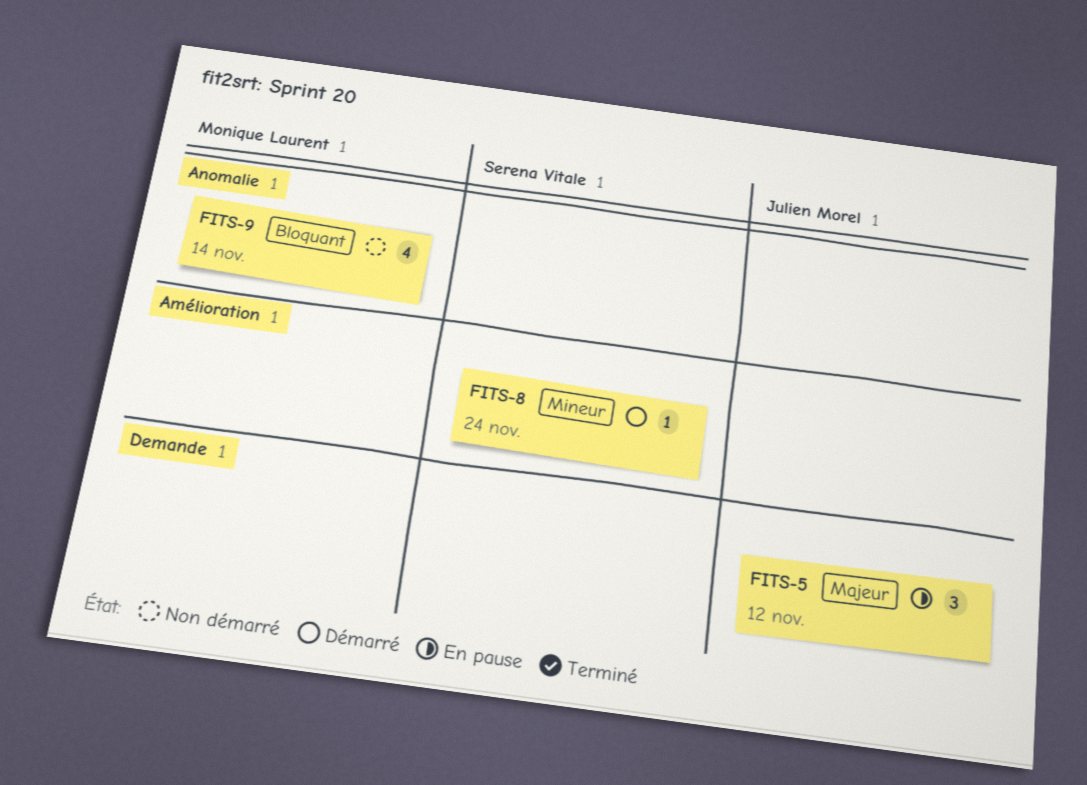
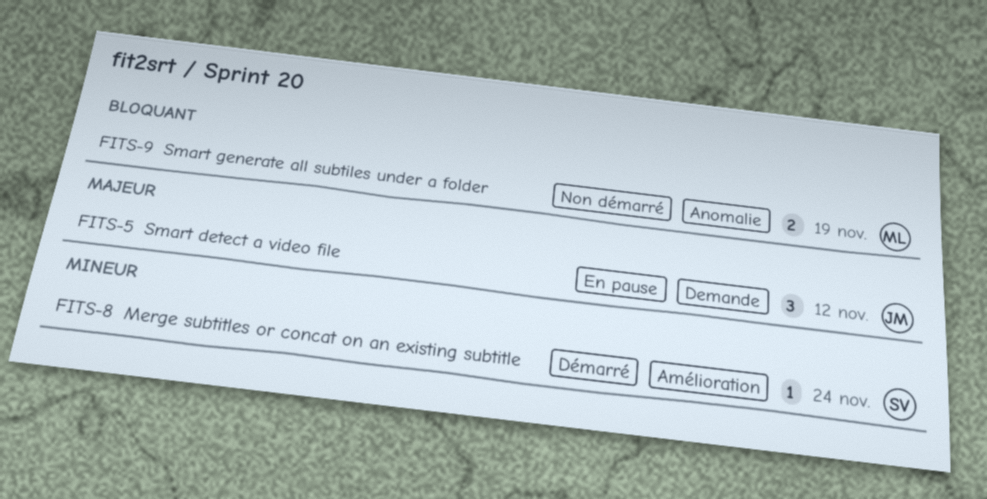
FITS-9, estimate: 4 -> 2
FITS-9, due: Nov 14 -> Nov 19

